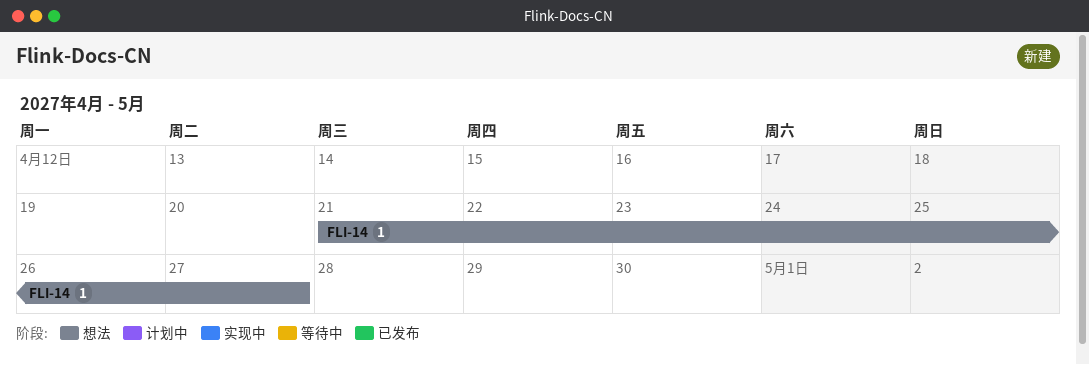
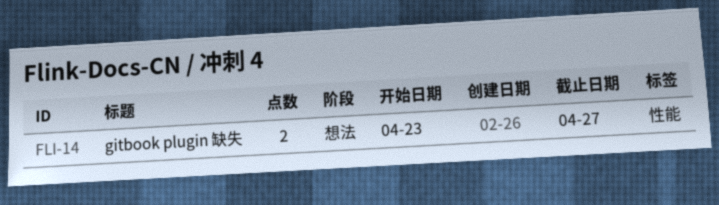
FLI-14, estimate: 1 -> 2
FLI-14, start: Apr 21 -> Apr 23

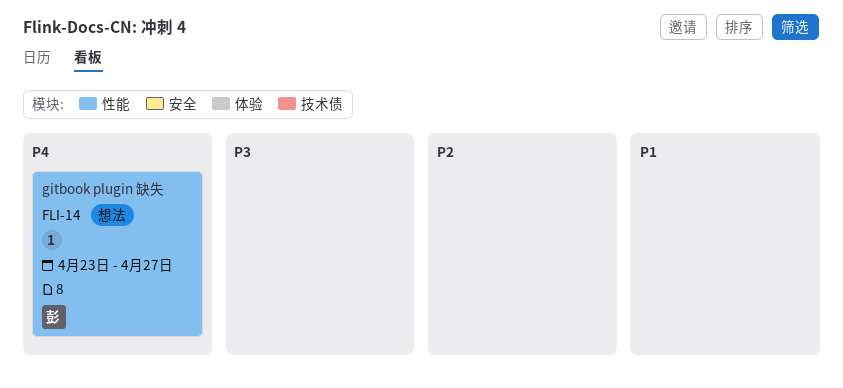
FLI-14, estimate: 2 -> 1

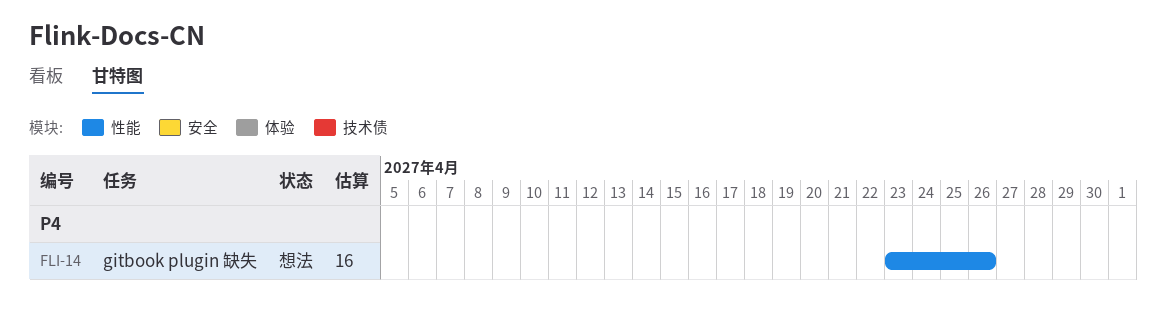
FLI-14, estimate: 1 -> 16
FLI-14, due: Apr 27 -> Apr 26

